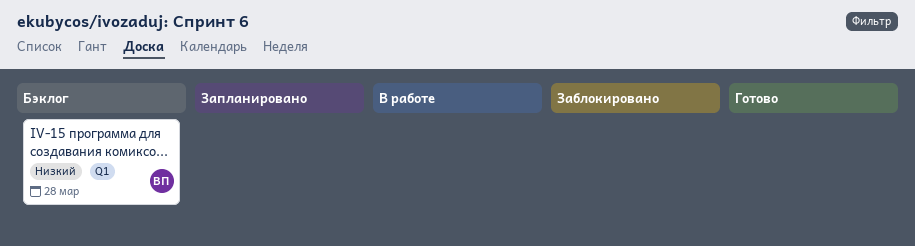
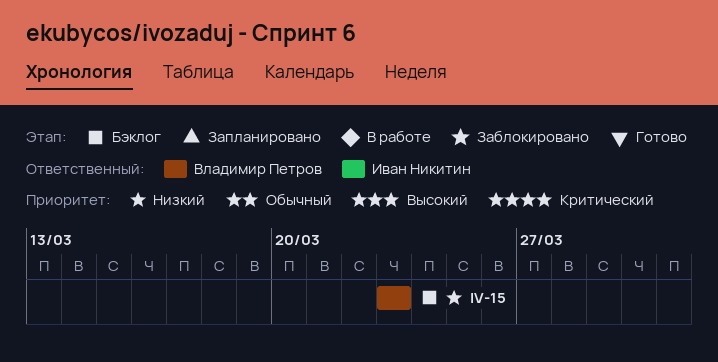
IV-15, due: Mar 28 -> Mar 23

